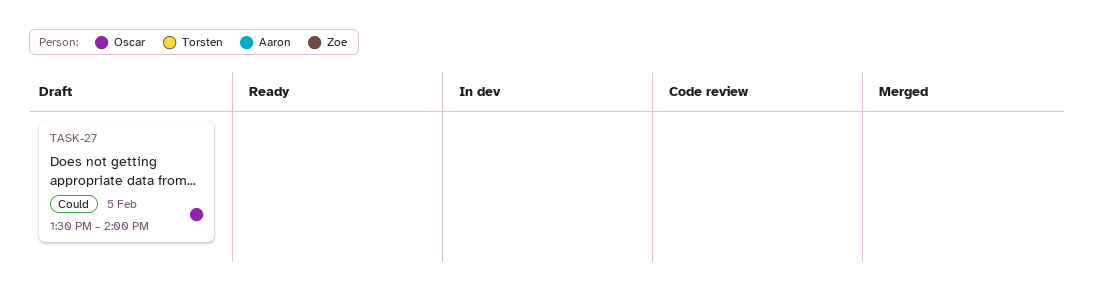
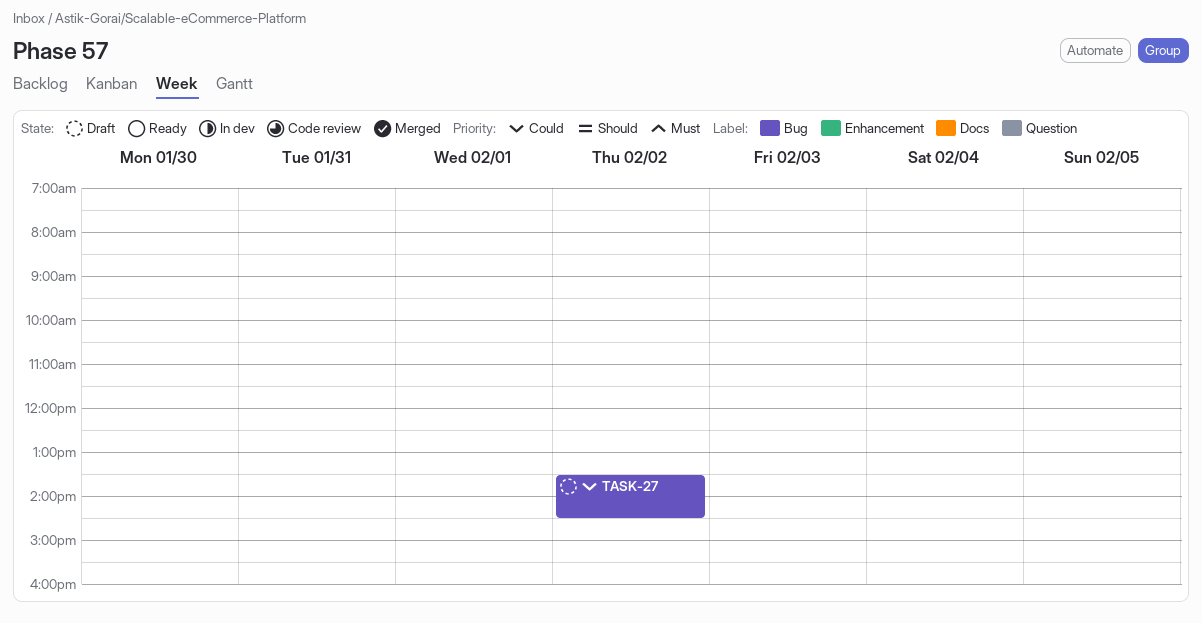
TASK-27, day: Feb 5 -> Feb 2
TASK-27, ends: 14:00 -> 14:30

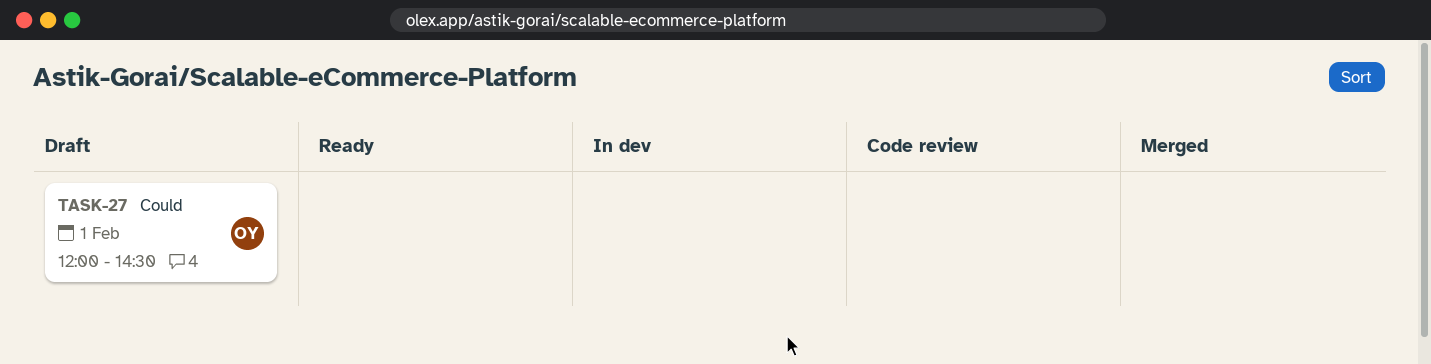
TASK-27, day: Feb 2 -> Feb 1
TASK-27, begins: 13:30 -> 12:00

